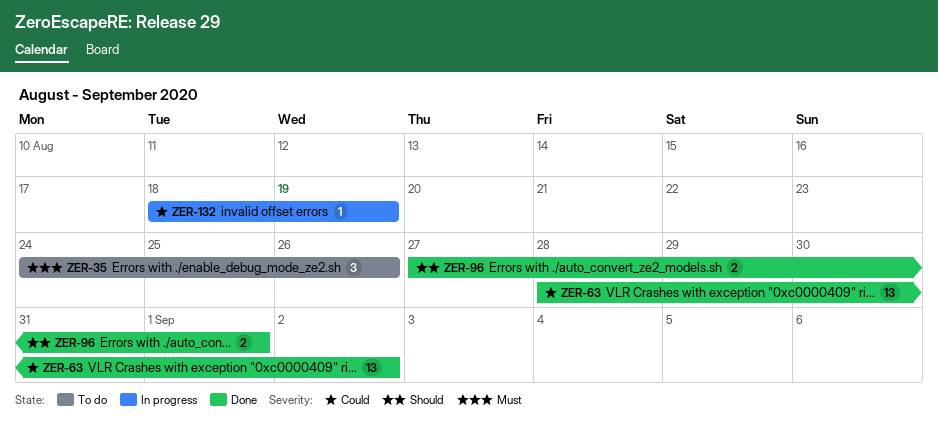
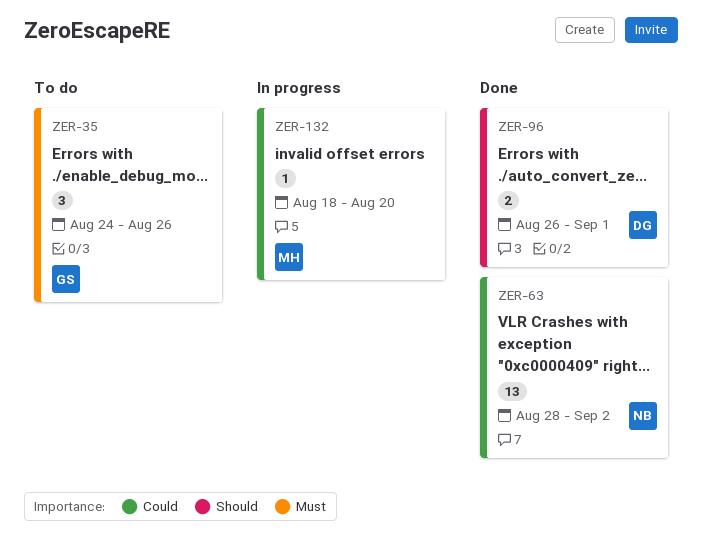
ZER-96, start: Aug 27 -> Aug 26
ZER-132, due: Aug 19 -> Aug 20

